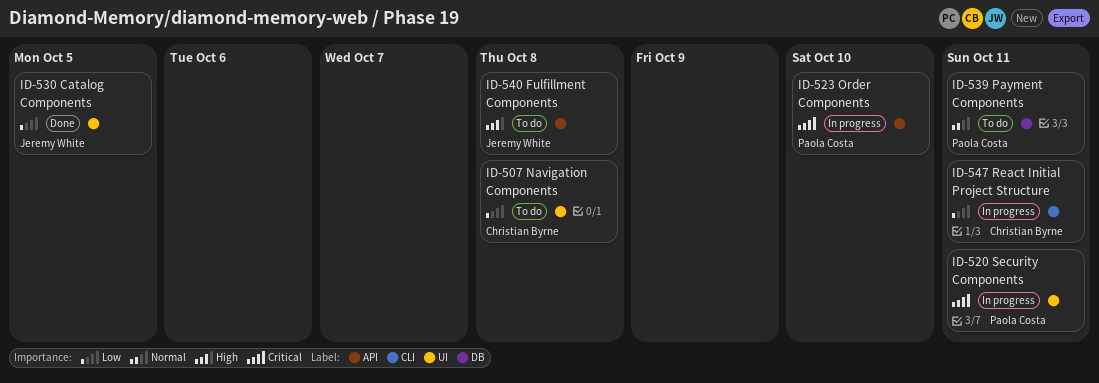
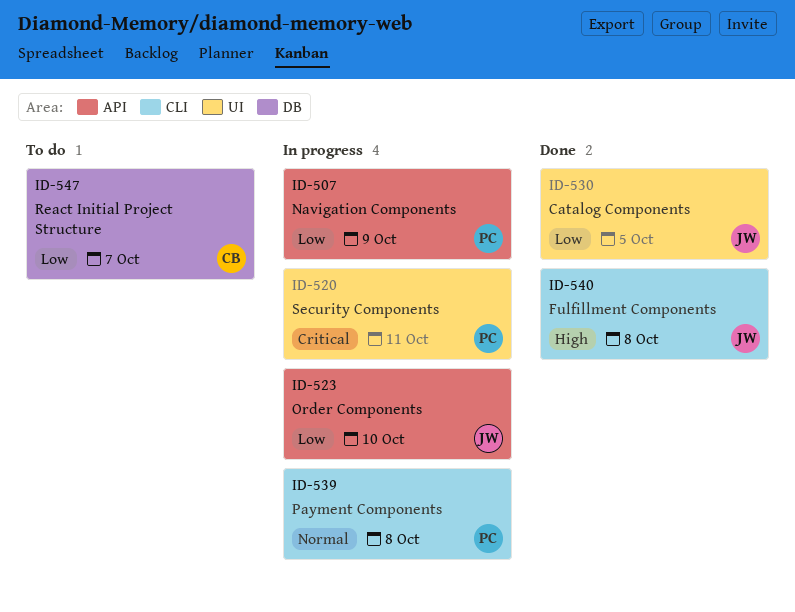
ID-507, status: To do -> In progress
ID-507, owner: Christian Byrne -> Paola Costa
ID-507, label: UI -> API
ID-507, due: Oct 8 -> Oct 9
ID-523, owner: Paola Costa -> Jeremy White
ID-523, priority: Critical -> Low
ID-539, status: To do -> In progress
ID-539, label: DB -> CLI
ID-539, due: Oct 11 -> Oct 8
ID-540, status: To do -> Done
ID-540, label: API -> CLI
ID-547, status: In progress -> To do
ID-547, label: CLI -> DB
ID-547, due: Oct 11 -> Oct 7

